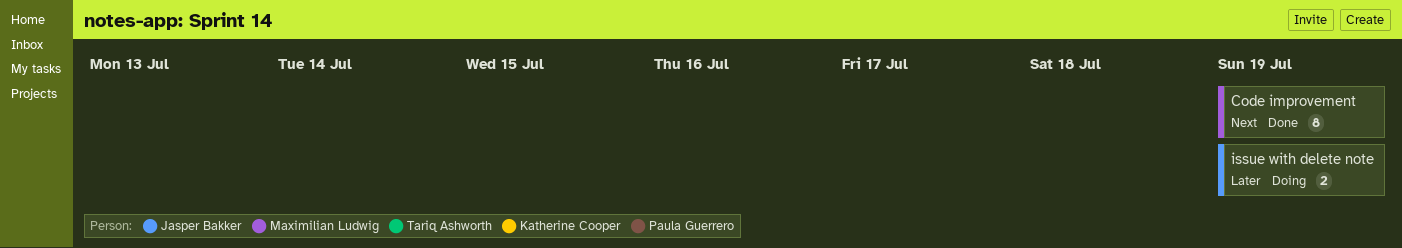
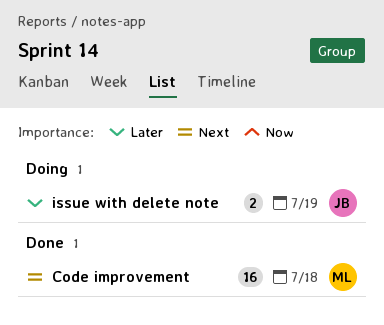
Code improvement, estimate: 8 -> 16
Code improvement, due: Jul 19 -> Jul 18

